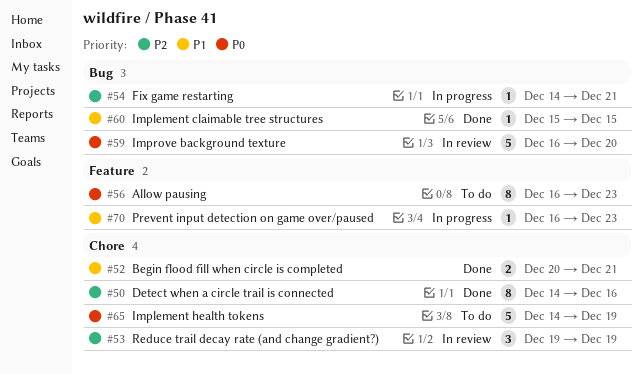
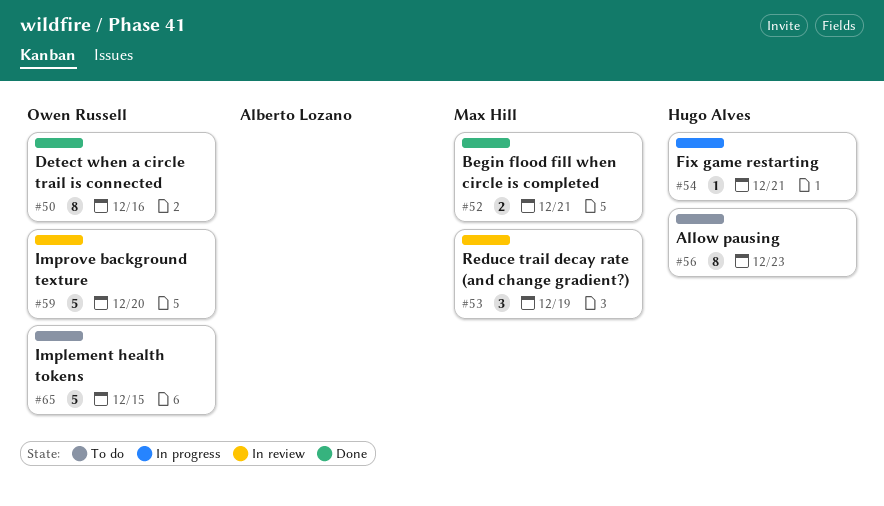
#60: present -> none
#65, due: Dec 19 -> Dec 15
#70: present -> none

